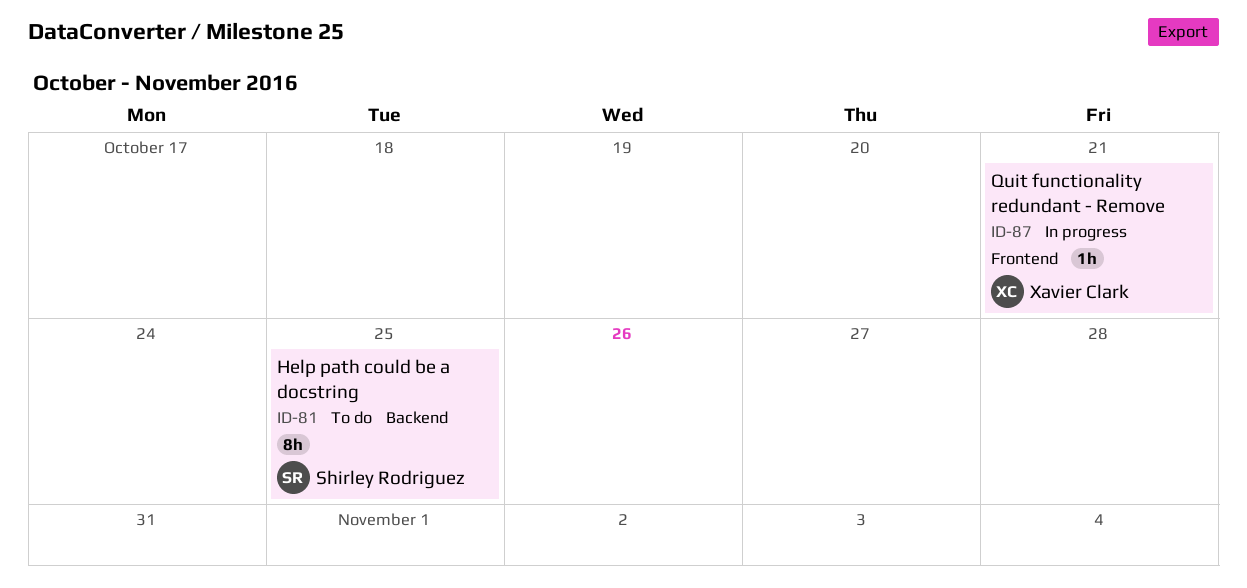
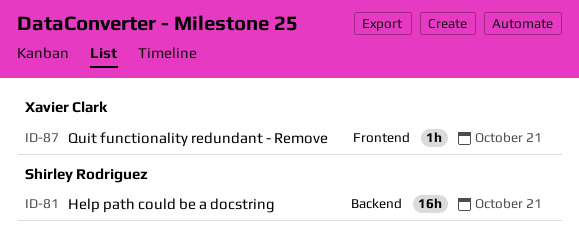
ID-81, estimate: 8h -> 16h
ID-81, due: Oct 25 -> Oct 21

